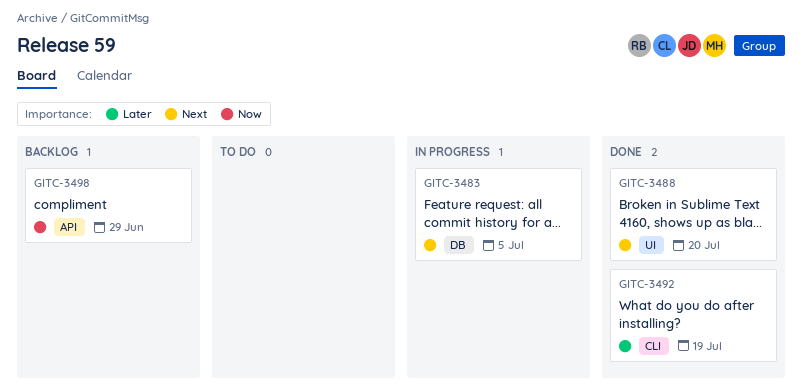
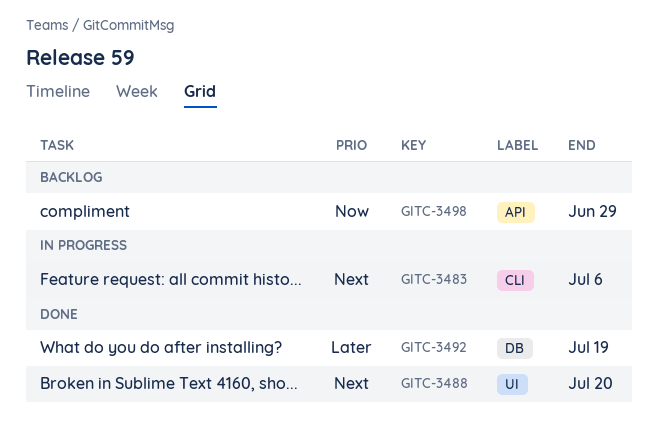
GITC-3483, label: DB -> CLI
GITC-3483, due: Jul 5 -> Jul 6
GITC-3492, label: CLI -> DB

